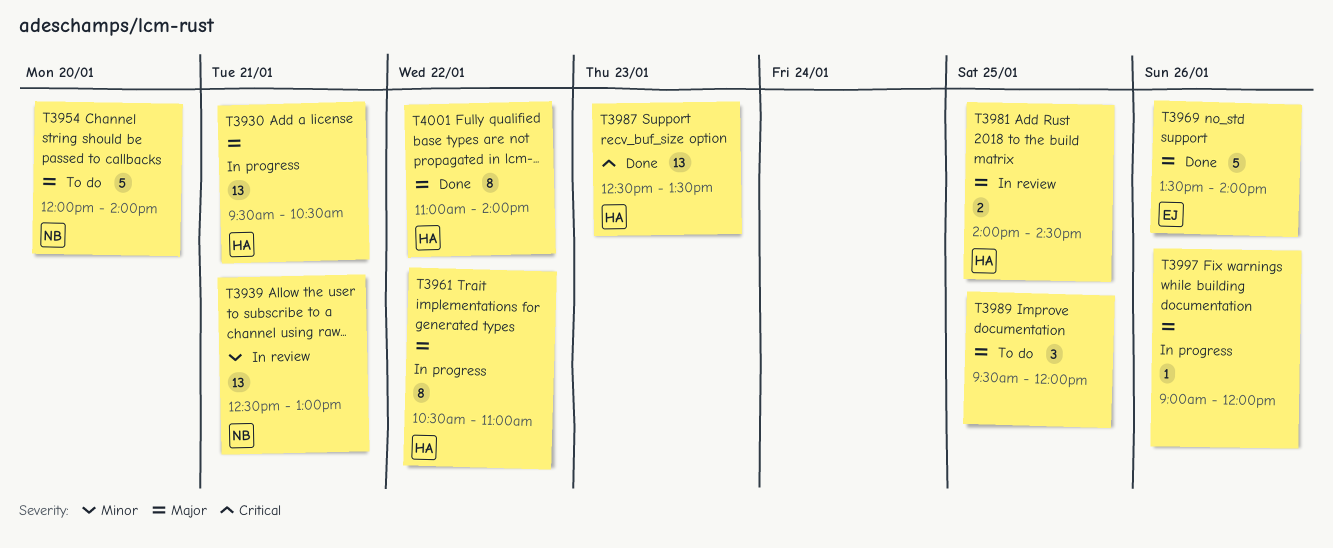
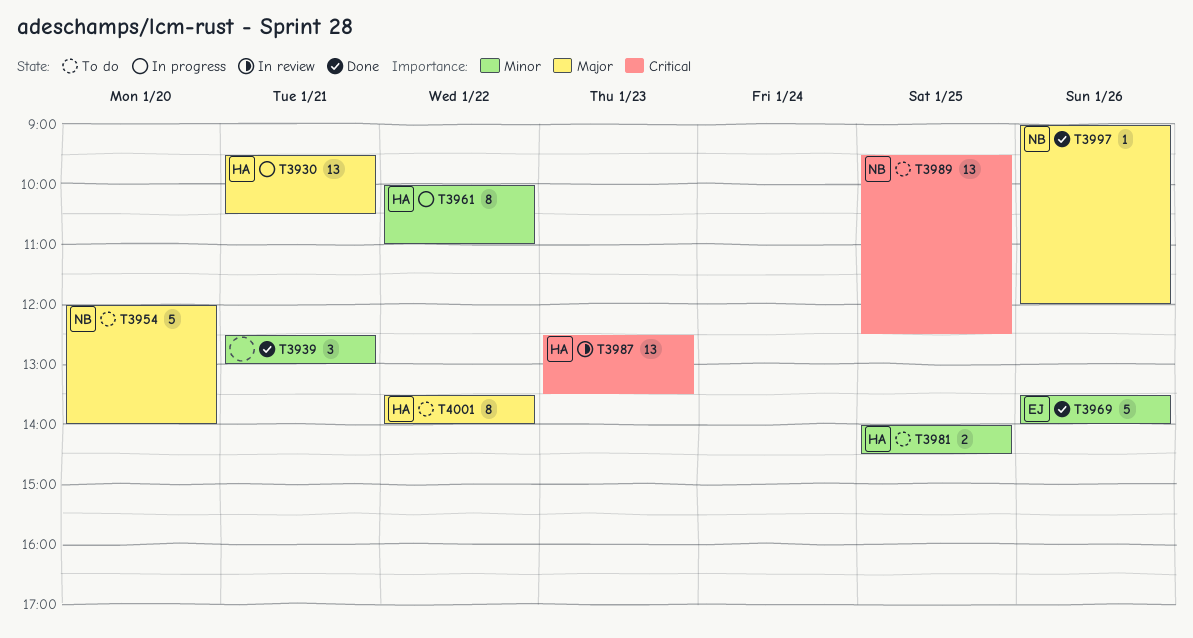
T3939, status: In review -> Done
T3939, owner: NB -> none
T3939, estimate: 13 -> 3
T3961, priority: Major -> Minor
T3961, begins: 10:30 -> 10:00
T3969, priority: Major -> Minor
T3981, status: In review -> To do
T3981, priority: Major -> Minor
T3987, status: Done -> In review
T3989, owner: none -> NB
T3989, priority: Major -> Critical
T3989, estimate: 3 -> 13
T3989, ends: 12:00 -> 12:30
T3997, status: In progress -> Done
T3997, owner: none -> NB
T4001, status: Done -> To do
T4001, begins: 11:00 -> 13:30

